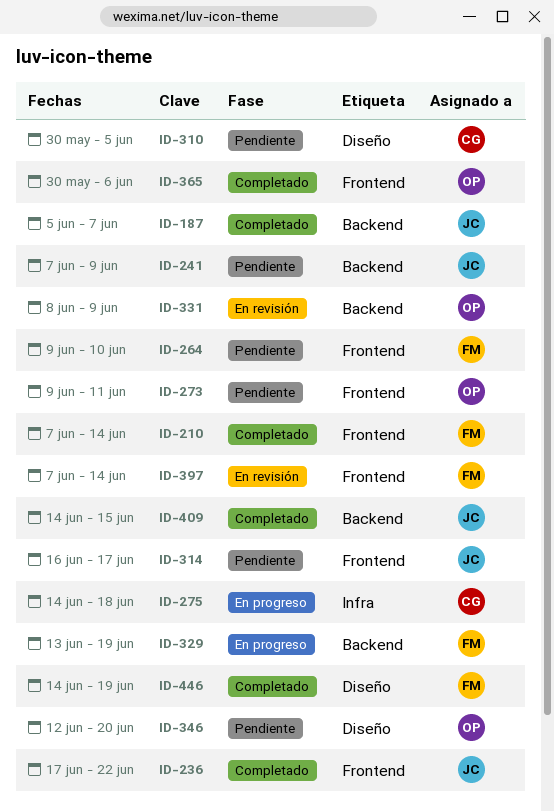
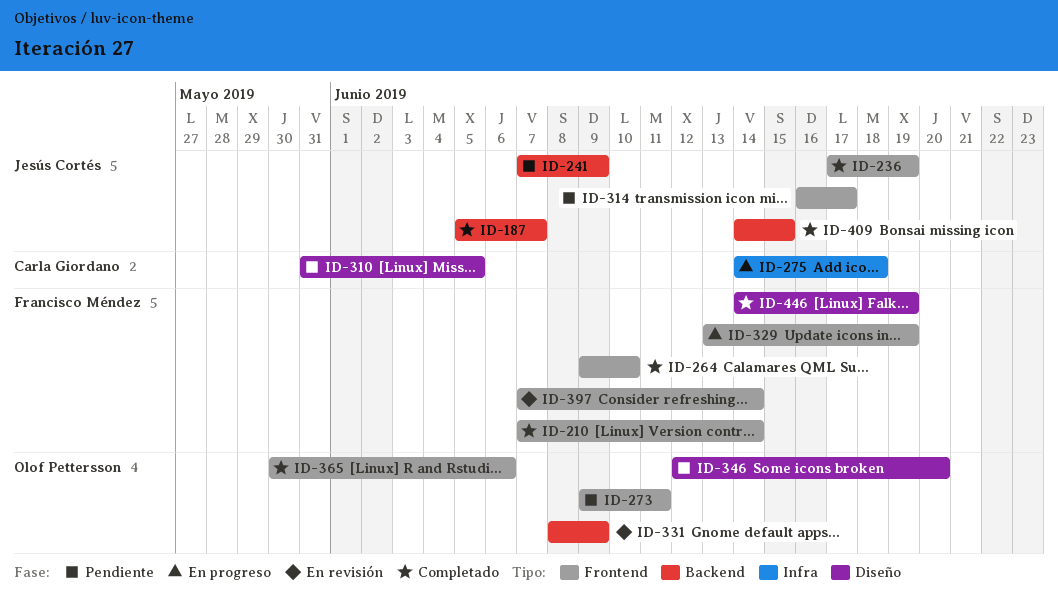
ID-236, due: Jun 22 -> Jun 19
ID-264, status: Pendiente -> Completado
ID-310, start: May 30 -> May 31
ID-329, label: Backend -> Frontend

